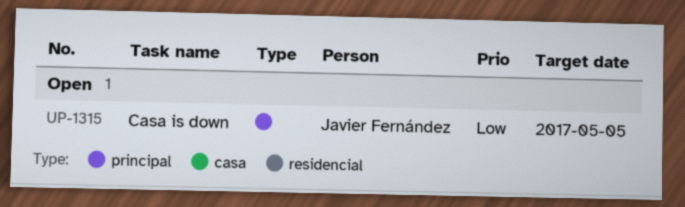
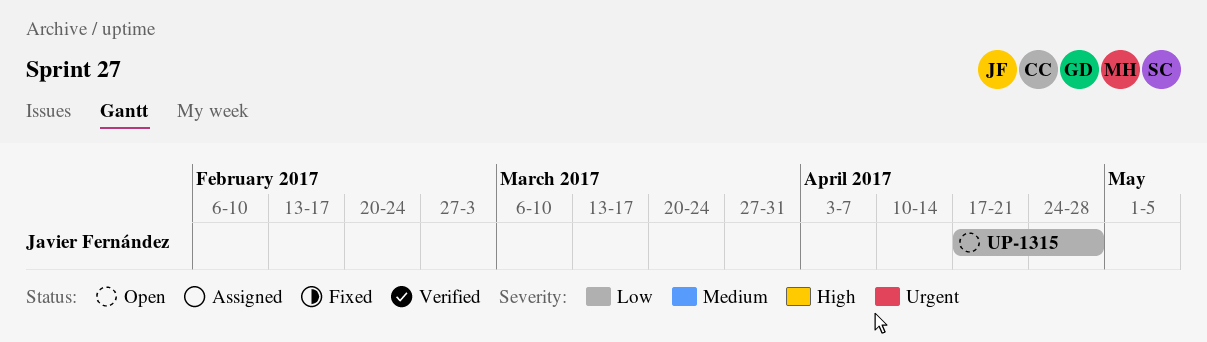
UP-1315, due: May 5 -> Apr 28

